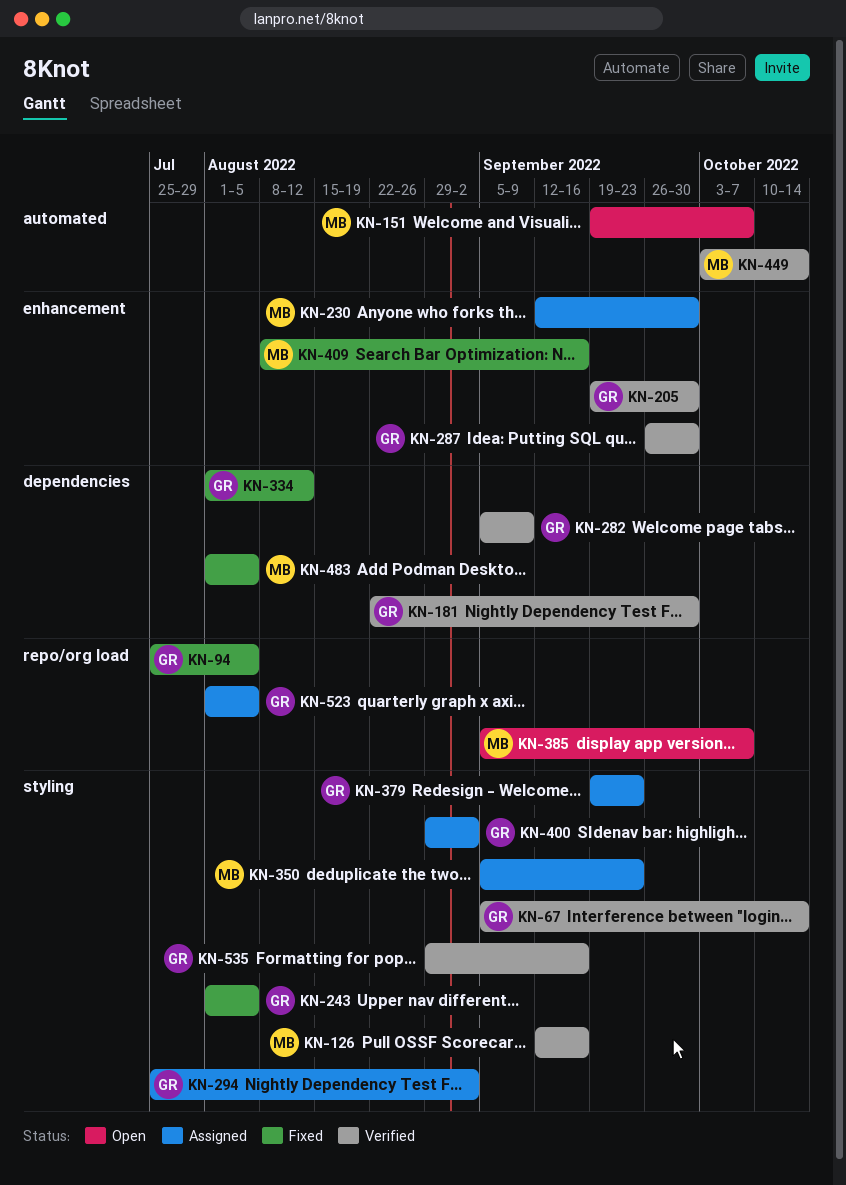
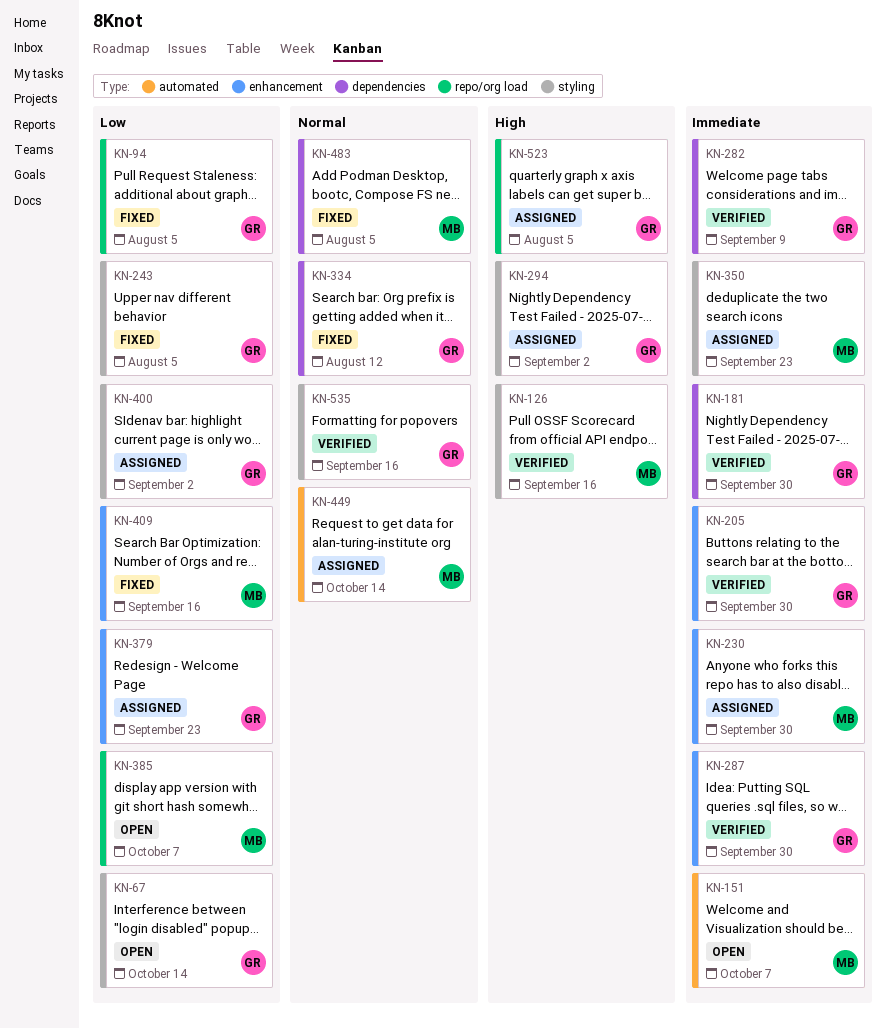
KN-67, status: Verified -> Open
KN-379, label: styling -> enhancement
KN-449, status: Verified -> Assigned

